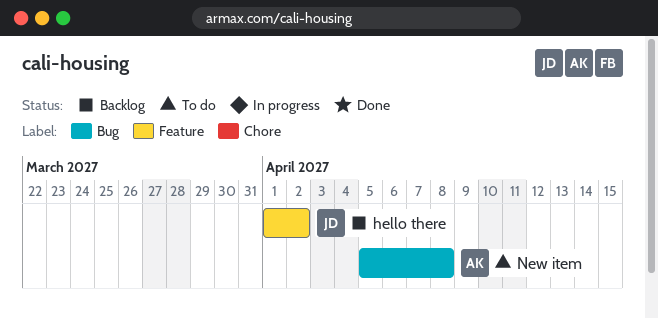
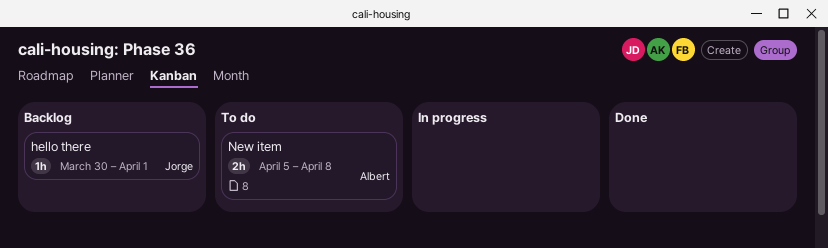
hello there, start: Apr 1 -> Mar 30
hello there, due: Apr 2 -> Apr 1

